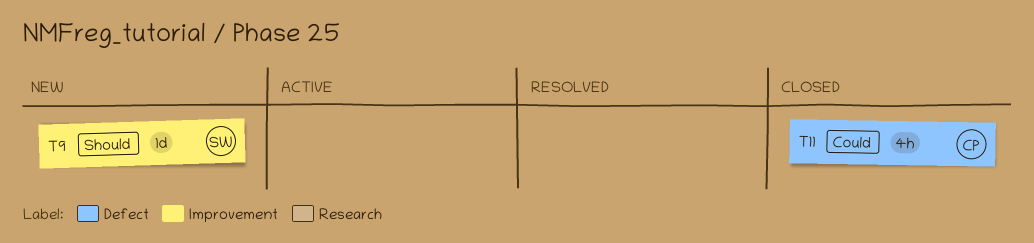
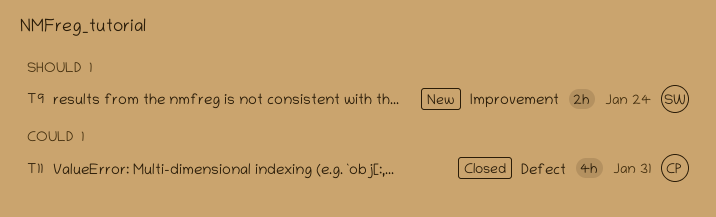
T9, estimate: 1d -> 2h

